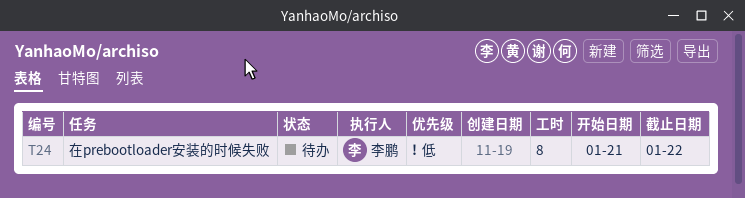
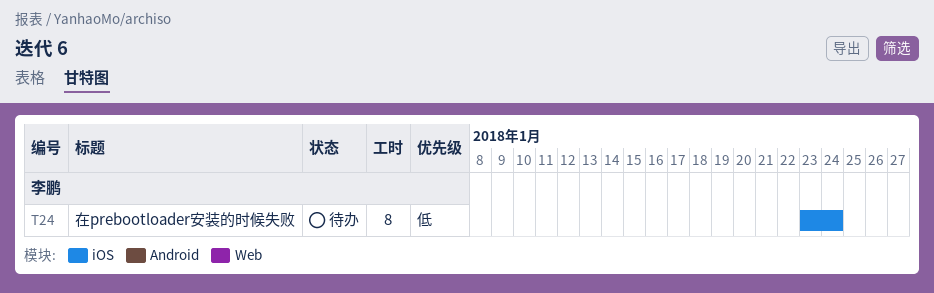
T24, start: Jan 21 -> Jan 23
T24, due: Jan 22 -> Jan 24

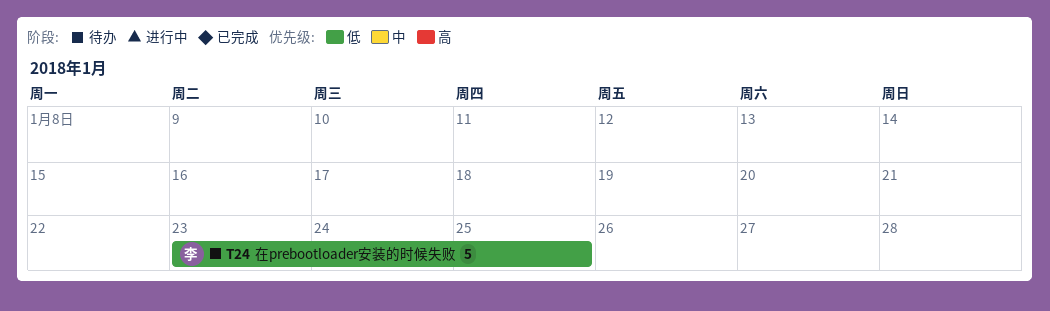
T24, estimate: 8 -> 5
T24, due: Jan 24 -> Jan 25

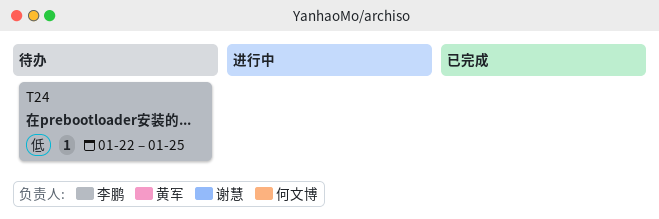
T24, estimate: 5 -> 1
T24, start: Jan 23 -> Jan 22

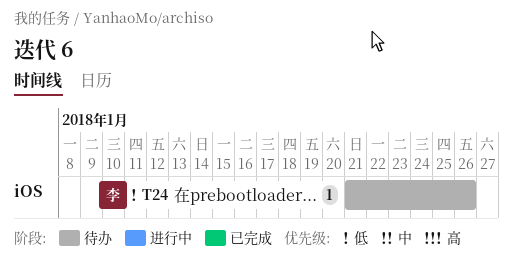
T24, start: Jan 22 -> Jan 21
T24, due: Jan 25 -> Jan 26

